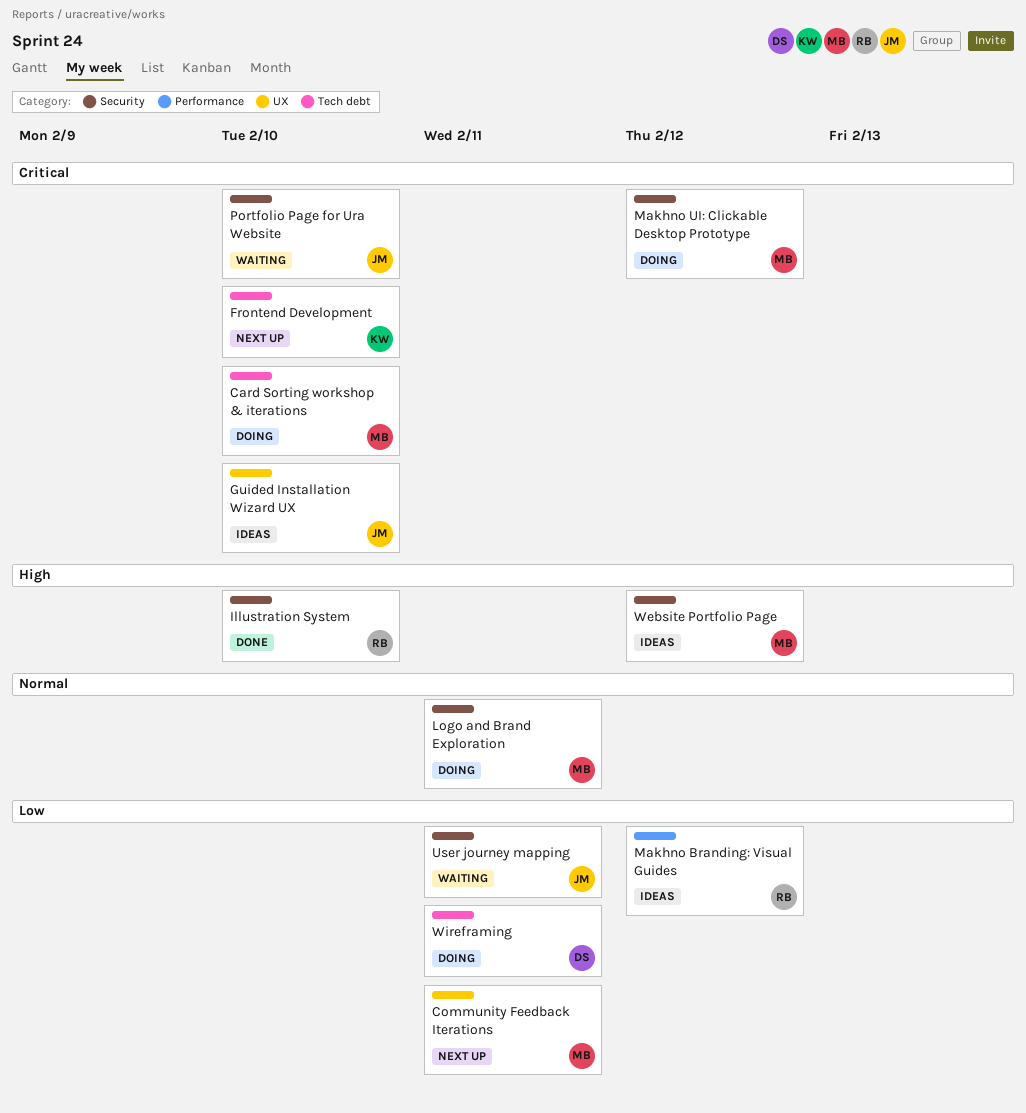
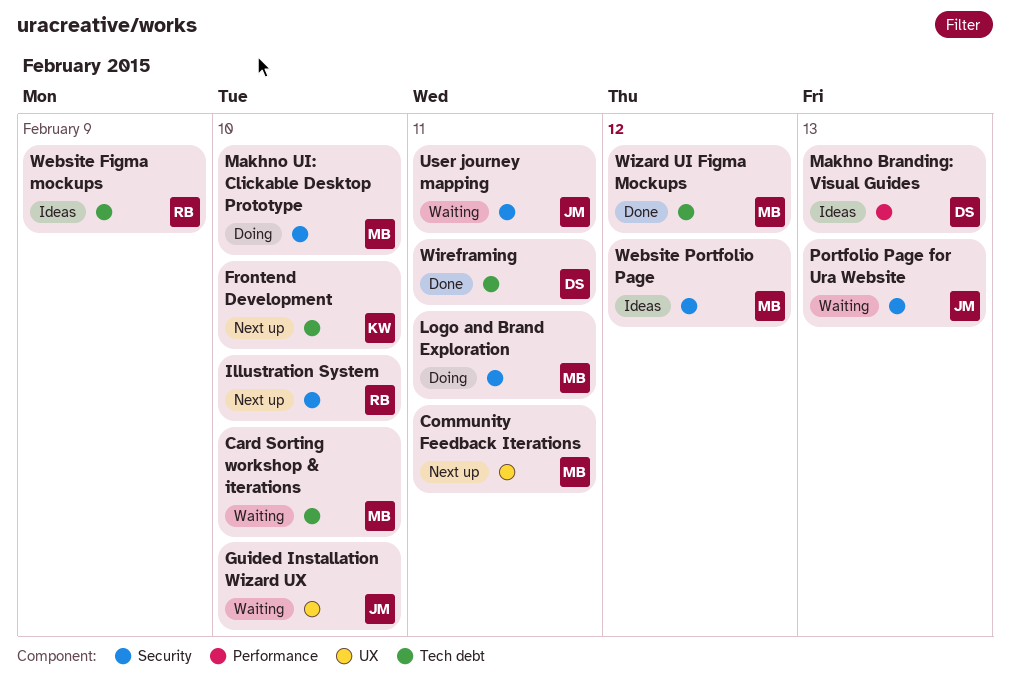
Card Sorting workshop & iterations, status: Doing -> Waiting
Guided Installation Wizard UX, status: Ideas -> Waiting
Illustration System, status: Done -> Next up
Makhno Branding: Visual Guides, owner: RB -> DS
Makhno Branding: Visual Guides, due: Feb 12 -> Feb 13
Makhno UI: Clickable Desktop Prototype, due: Feb 12 -> Feb 10
Portfolio Page for Ura Website, due: Feb 10 -> Feb 13
Website Figma mockups: none -> present
Wireframing, status: Doing -> Done
Wizard UI Figma Mockups: none -> present

